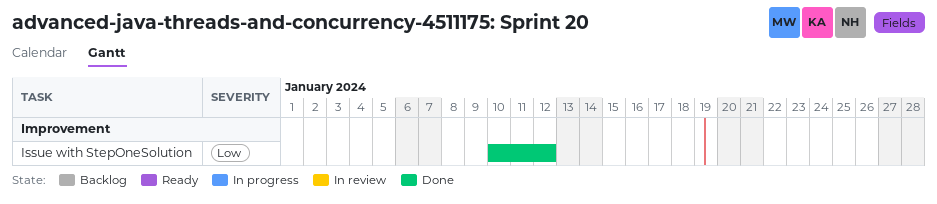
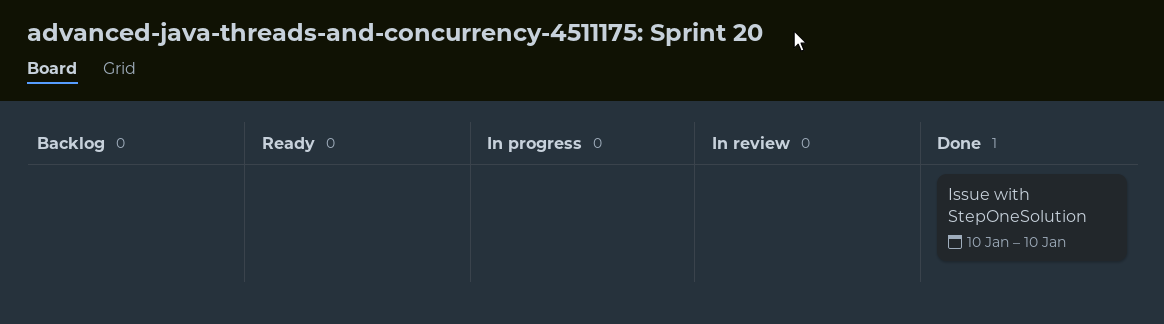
Issue with StepOneSolution, due: Jan 12 -> Jan 10

